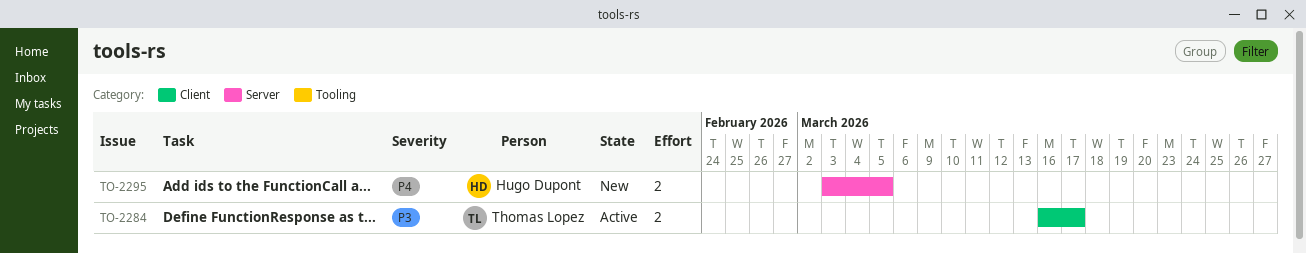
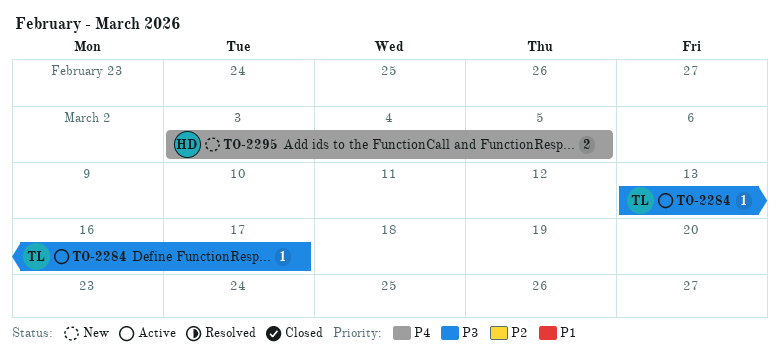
TO-2284, estimate: 2 -> 1
TO-2284, start: Mar 16 -> Mar 13

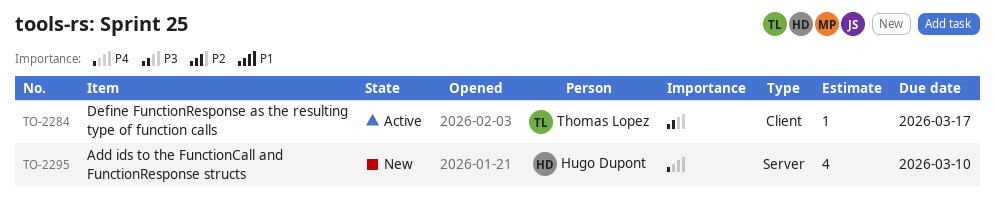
TO-2295, estimate: 2 -> 4
TO-2295, due: Mar 5 -> Mar 10

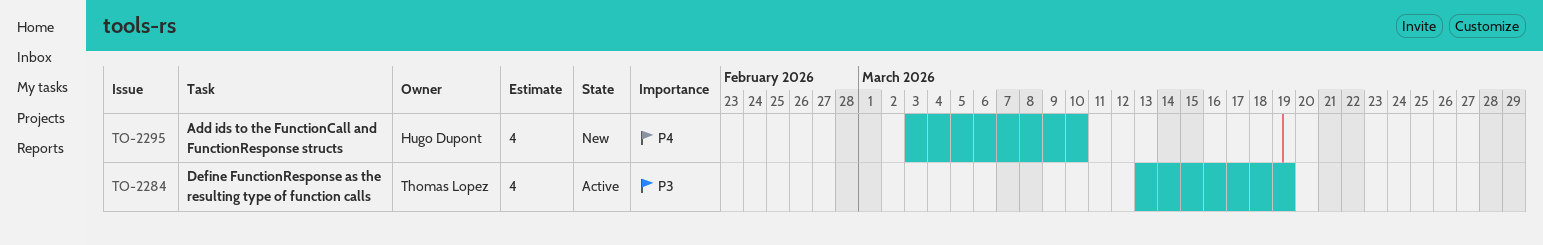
TO-2284, estimate: 1 -> 4
TO-2284, due: Mar 17 -> Mar 19

